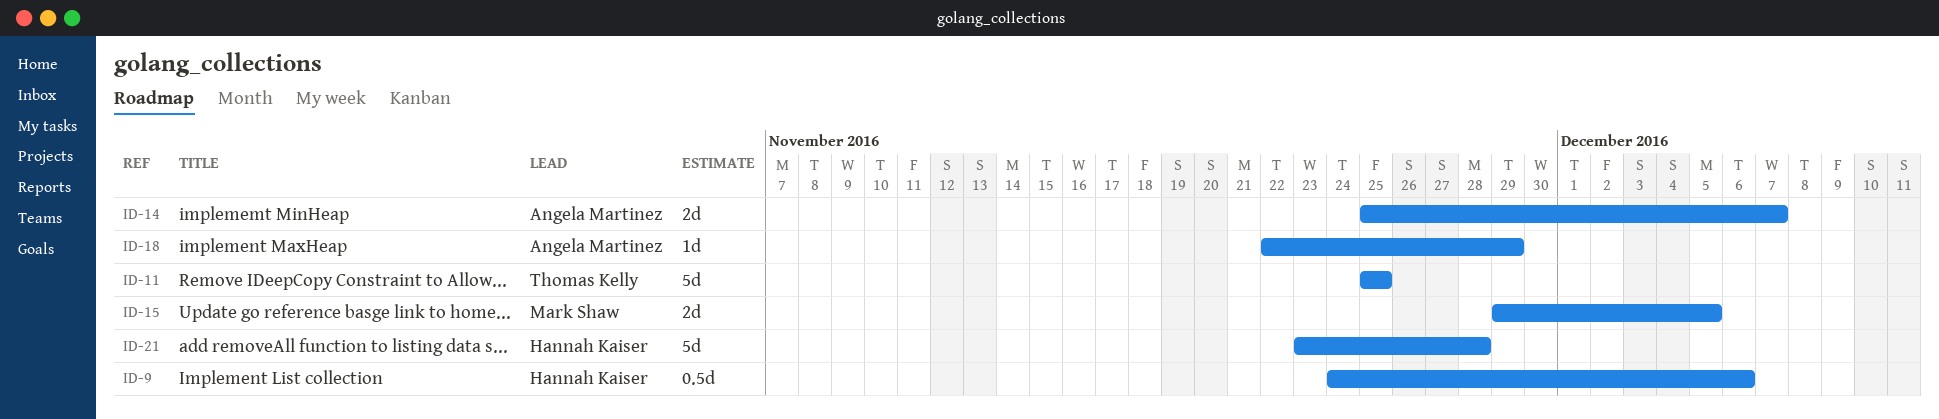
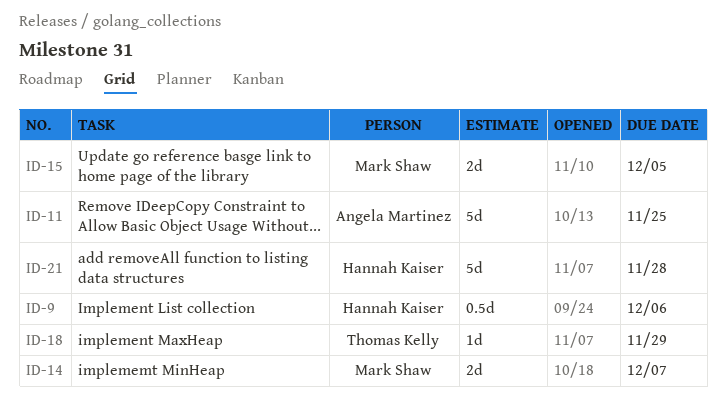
ID-11, owner: Thomas Kelly -> Angela Martinez
ID-14, owner: Angela Martinez -> Mark Shaw
ID-18, owner: Angela Martinez -> Thomas Kelly

